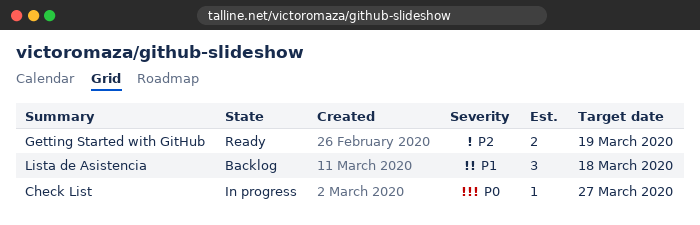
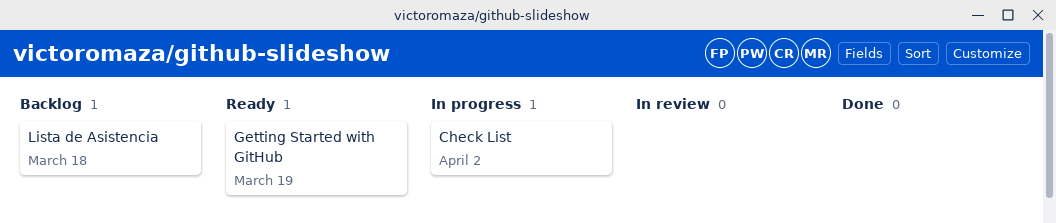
Check List, due: Mar 27 -> Apr 2

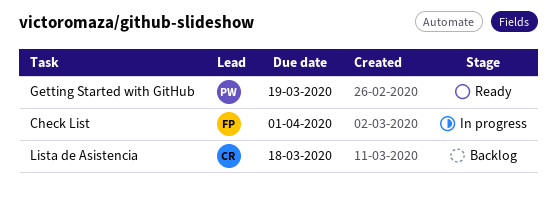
Check List, due: Apr 2 -> Apr 1

